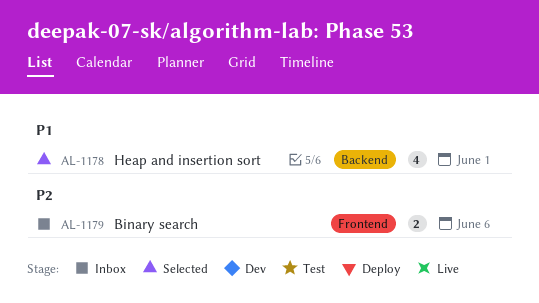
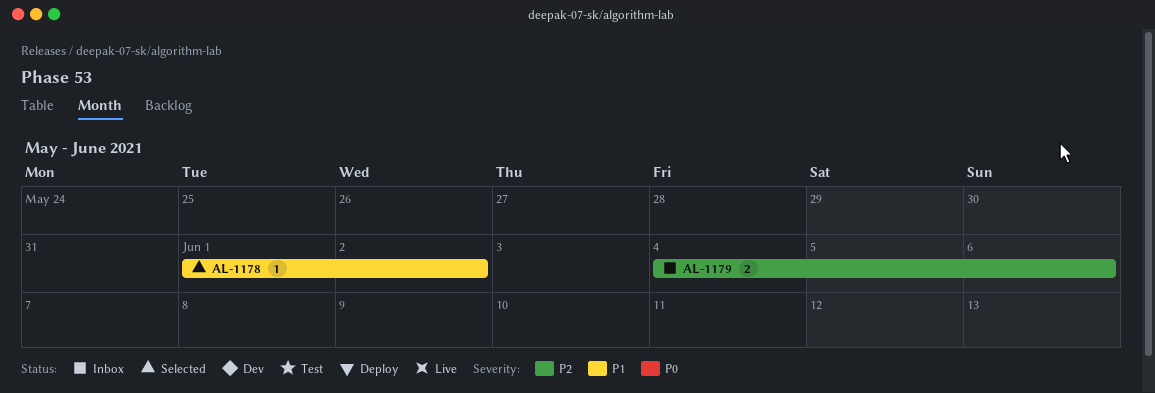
AL-1178, estimate: 4 -> 1
AL-1178, due: Jun 1 -> Jun 2

